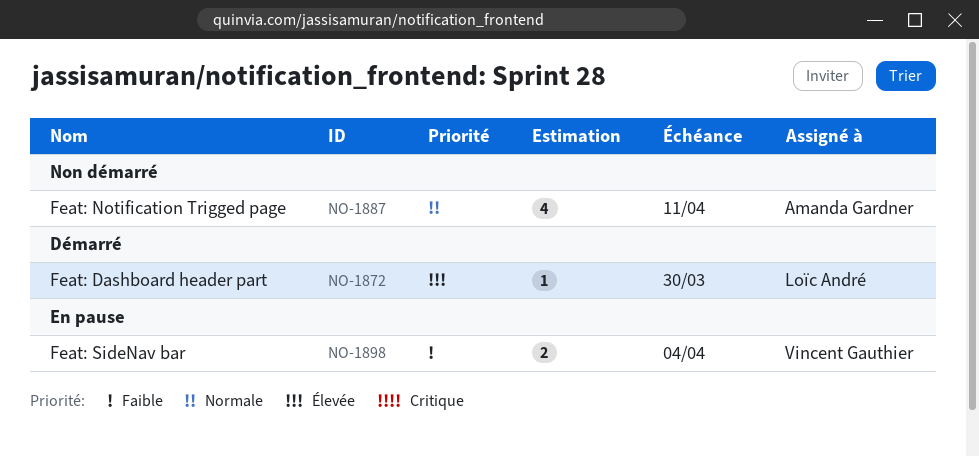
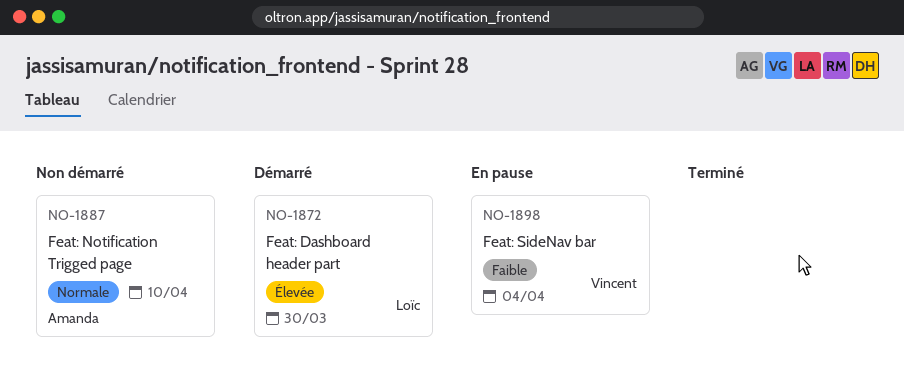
NO-1887, due: Apr 11 -> Apr 10

